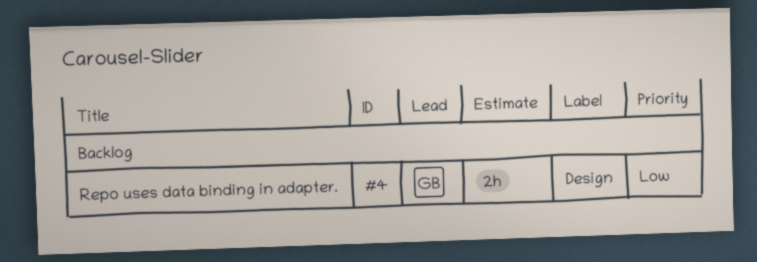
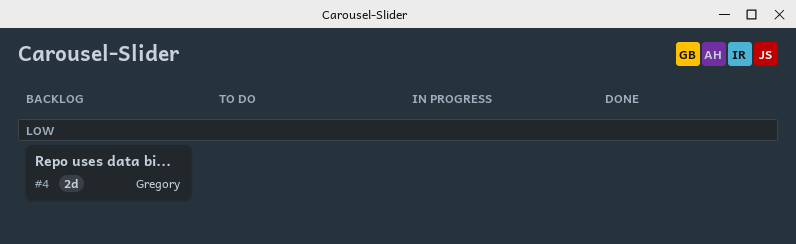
#4, estimate: 2h -> 2d

